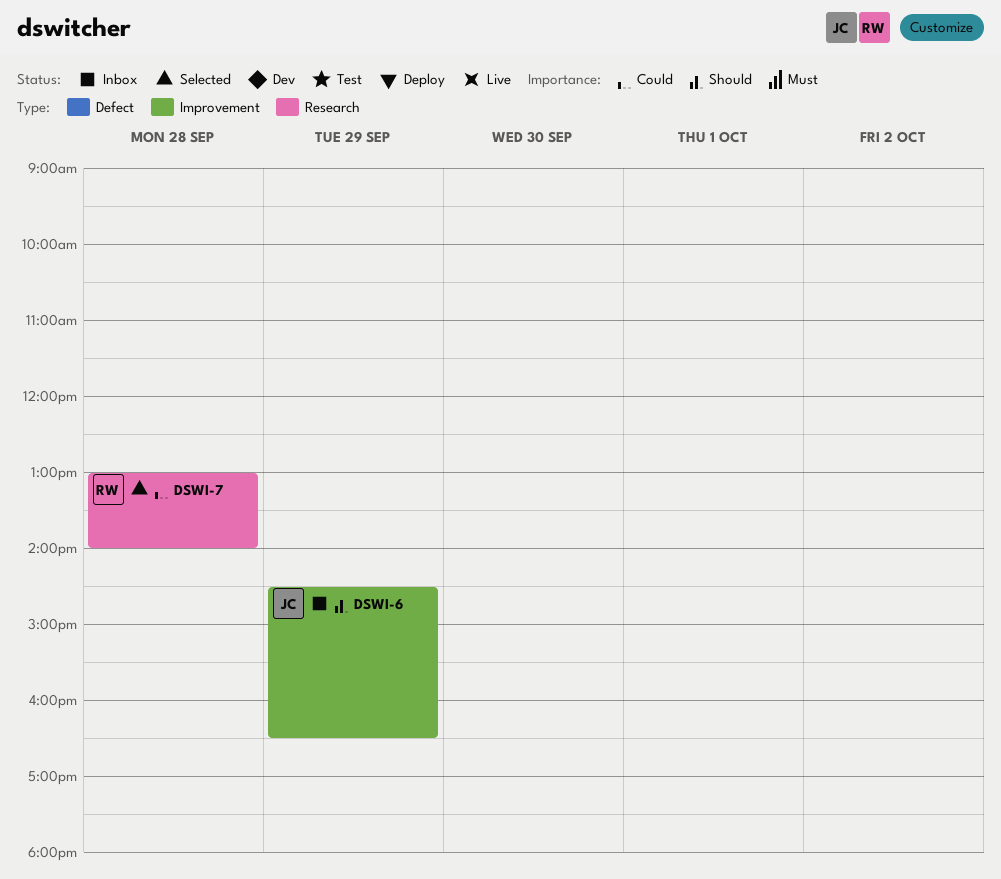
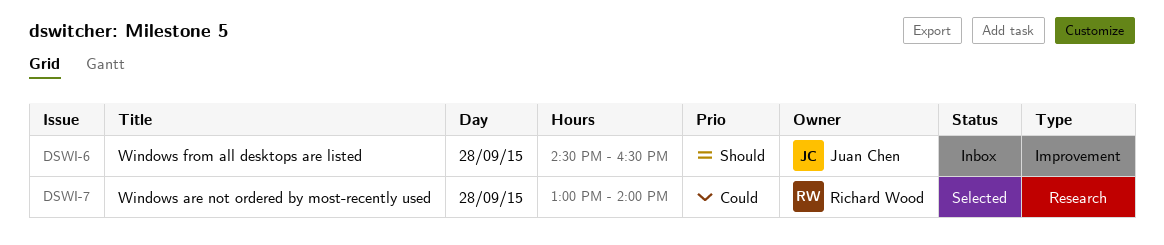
DSWI-6, day: Sep 29 -> Sep 28

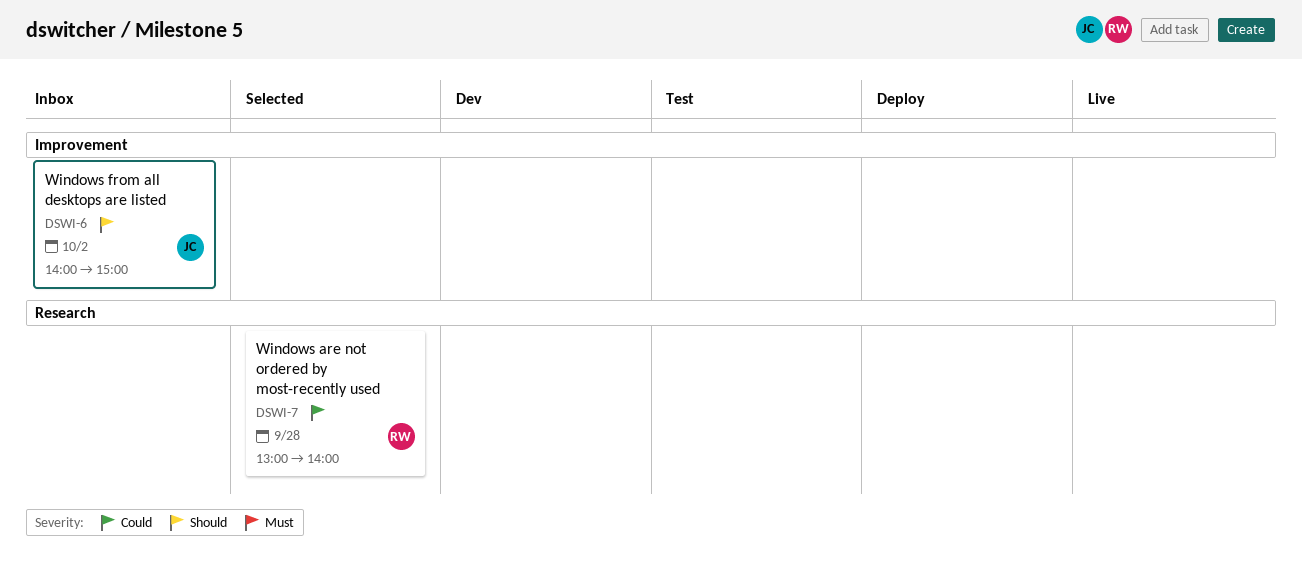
DSWI-6, day: Sep 28 -> Oct 2
DSWI-6, begins: 14:30 -> 14:00
DSWI-6, ends: 16:30 -> 15:00

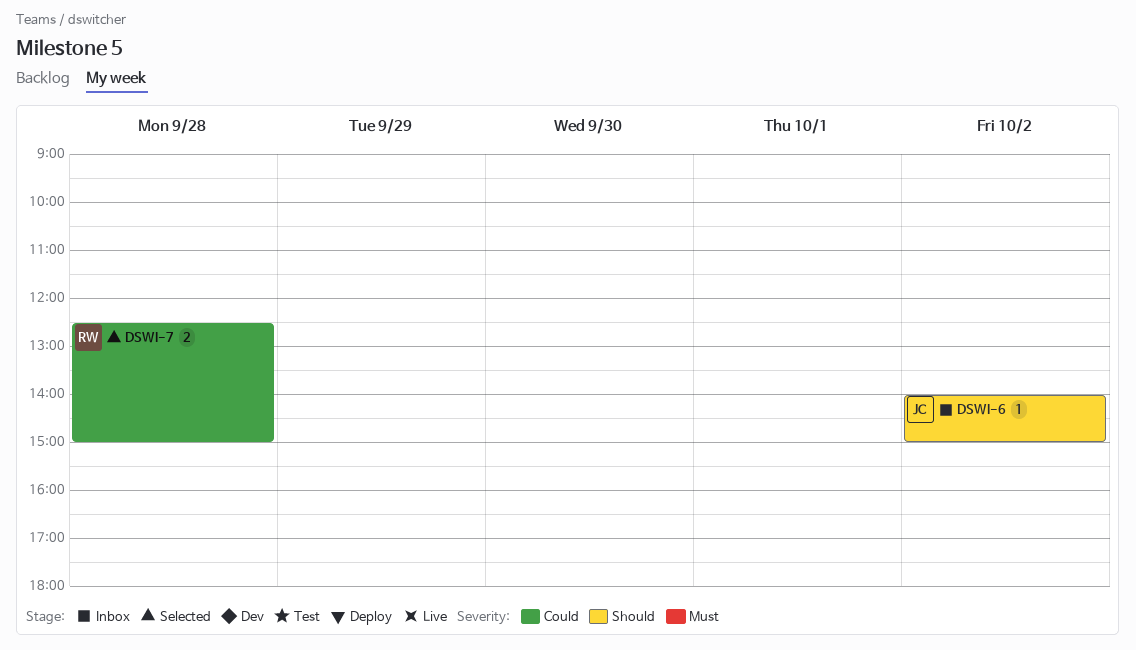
DSWI-7, begins: 13:00 -> 12:30
DSWI-7, ends: 14:00 -> 15:00

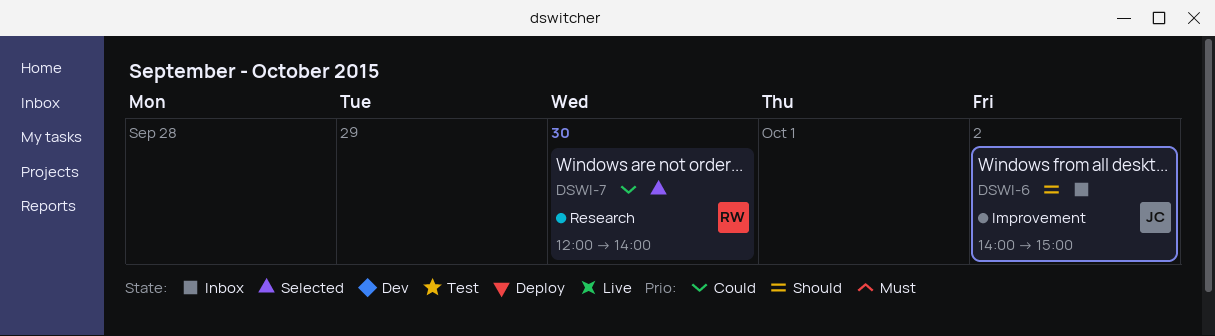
DSWI-7, day: Sep 28 -> Sep 30
DSWI-7, begins: 12:30 -> 12:00
DSWI-7, ends: 15:00 -> 14:00

